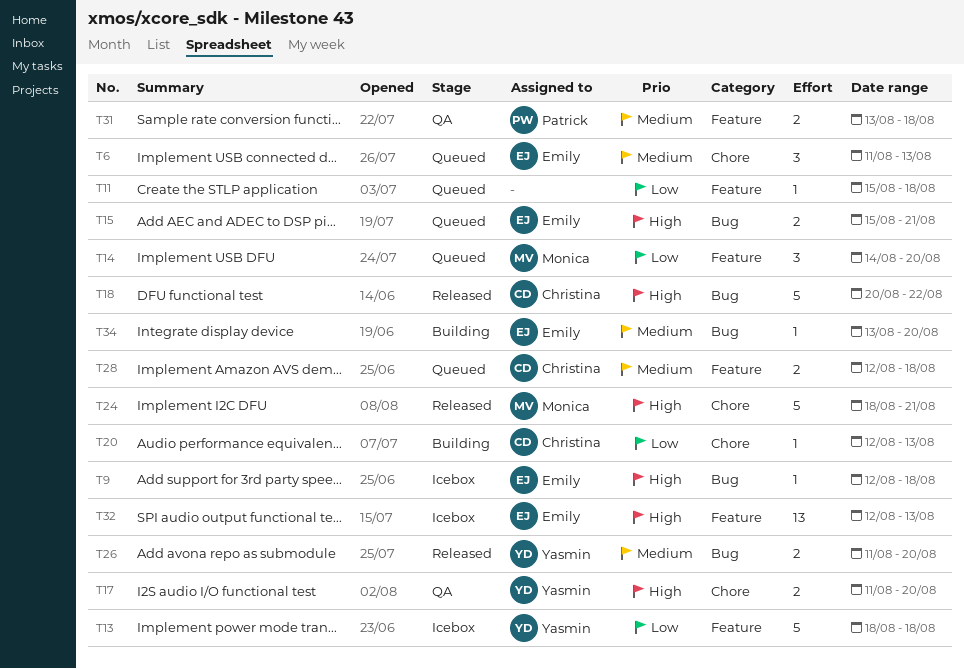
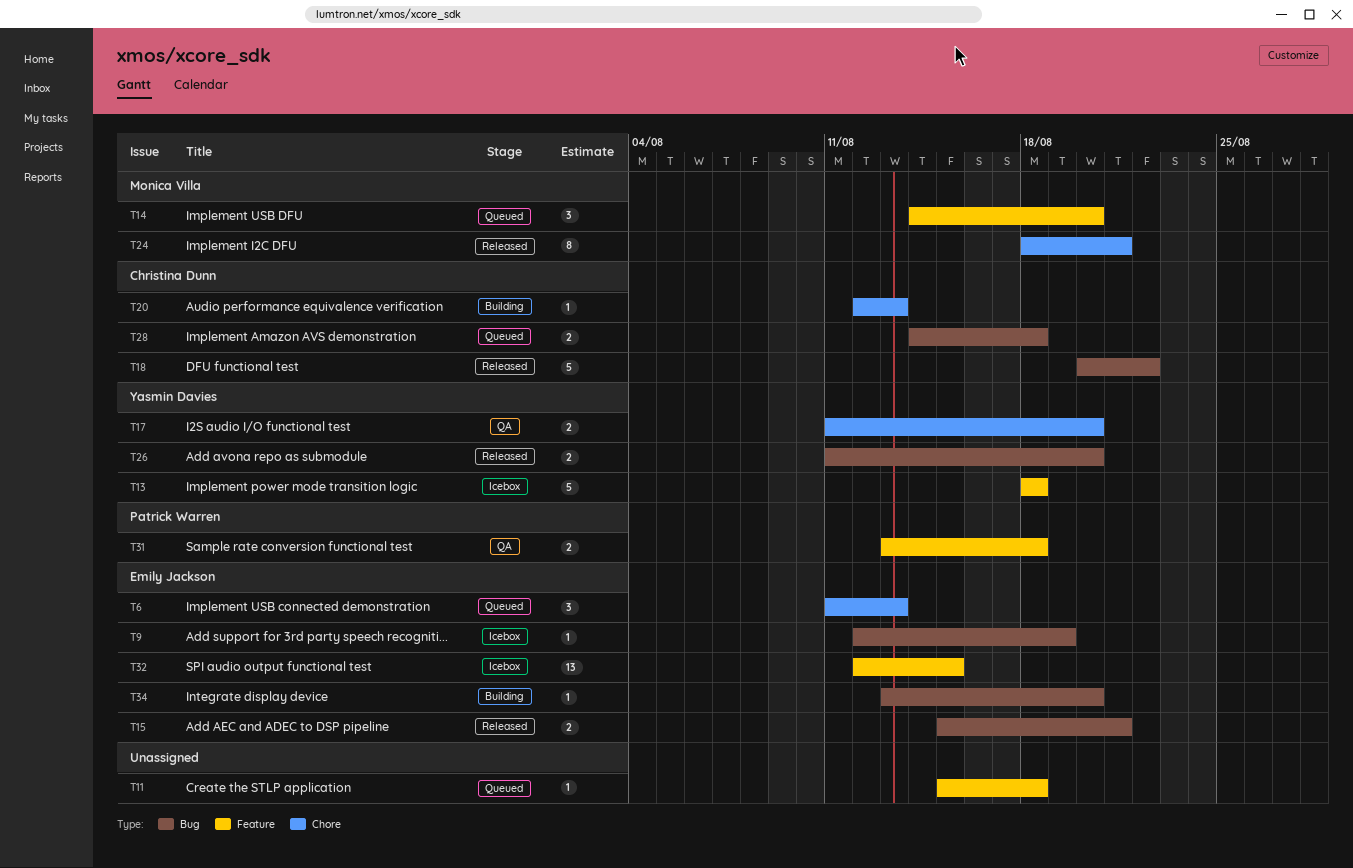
T9, due: Aug 18 -> Aug 19
T15, status: Queued -> Released
T24, estimate: 5 -> 8
T28, label: Feature -> Bug
T28, start: Aug 12 -> Aug 14
T32, due: Aug 13 -> Aug 15

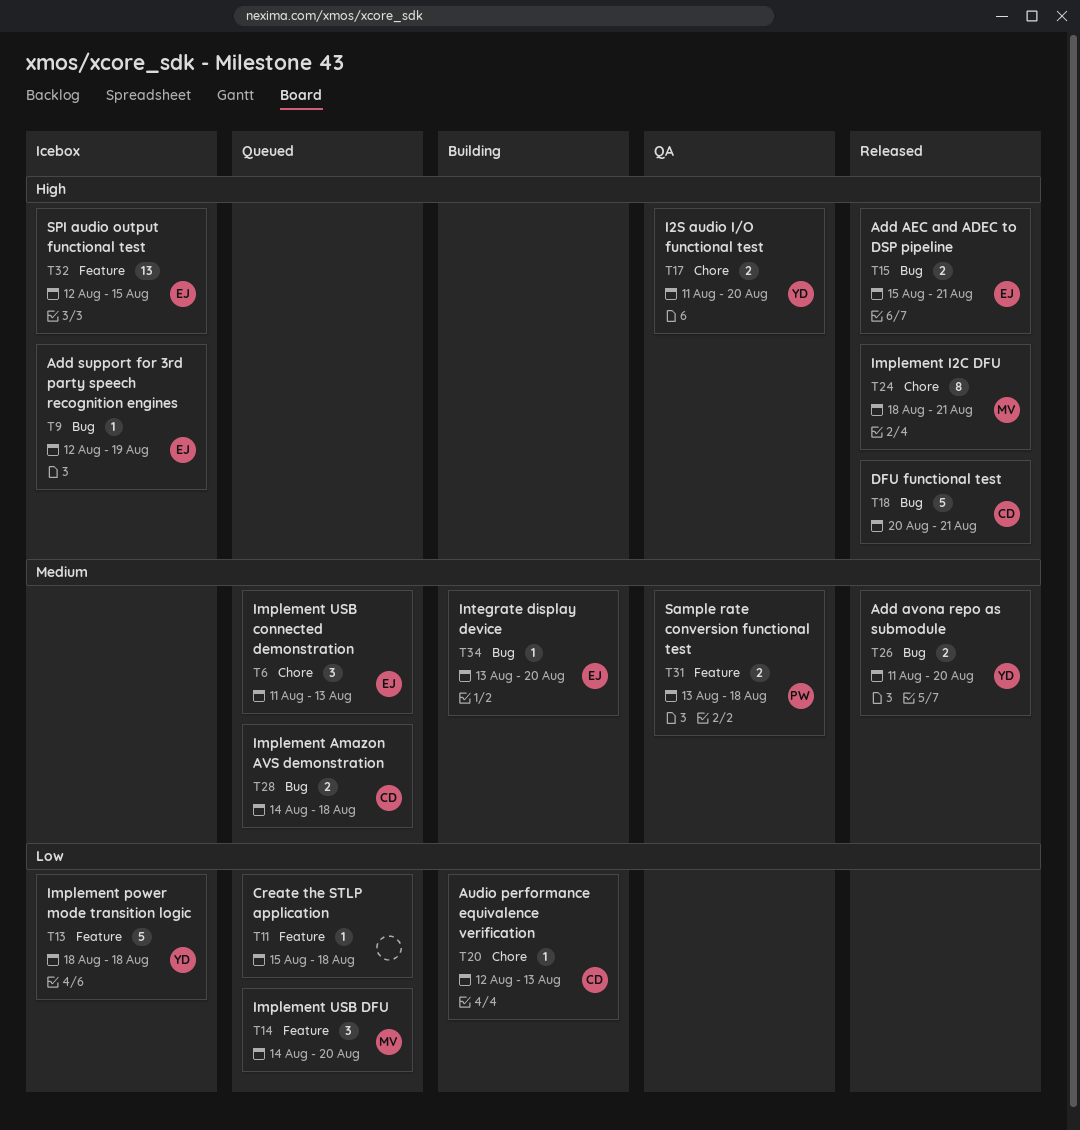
T18, due: Aug 22 -> Aug 21

